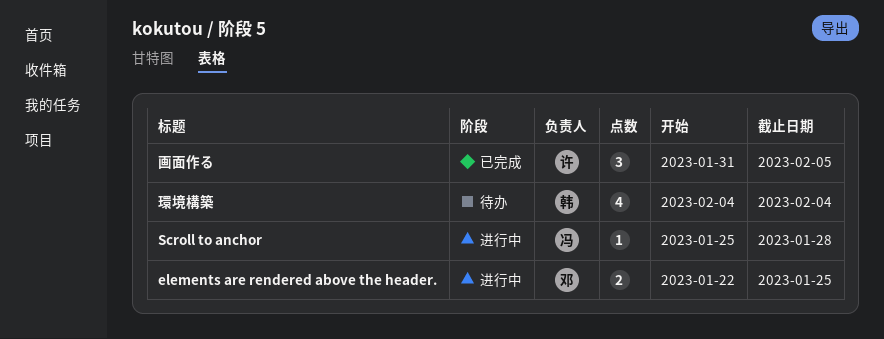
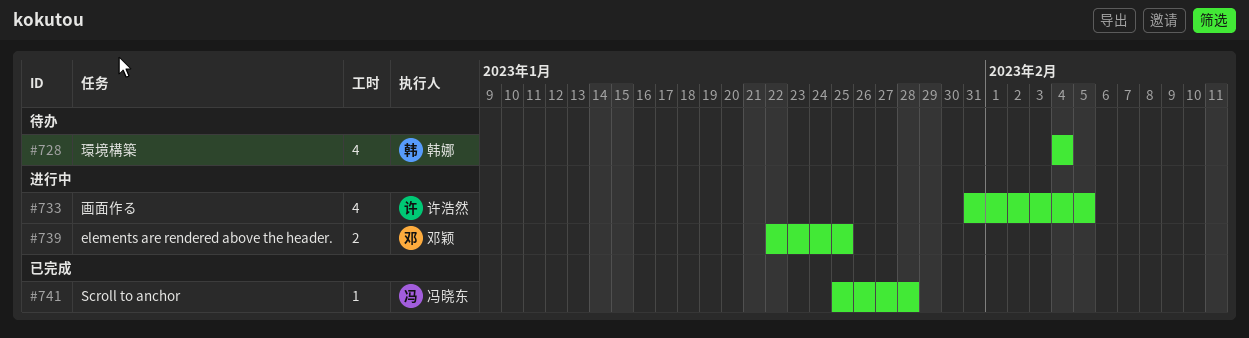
Scroll to anchor, status: 进行中 -> 已完成
画面作る, status: 已完成 -> 进行中
画面作る, estimate: 3 -> 4

